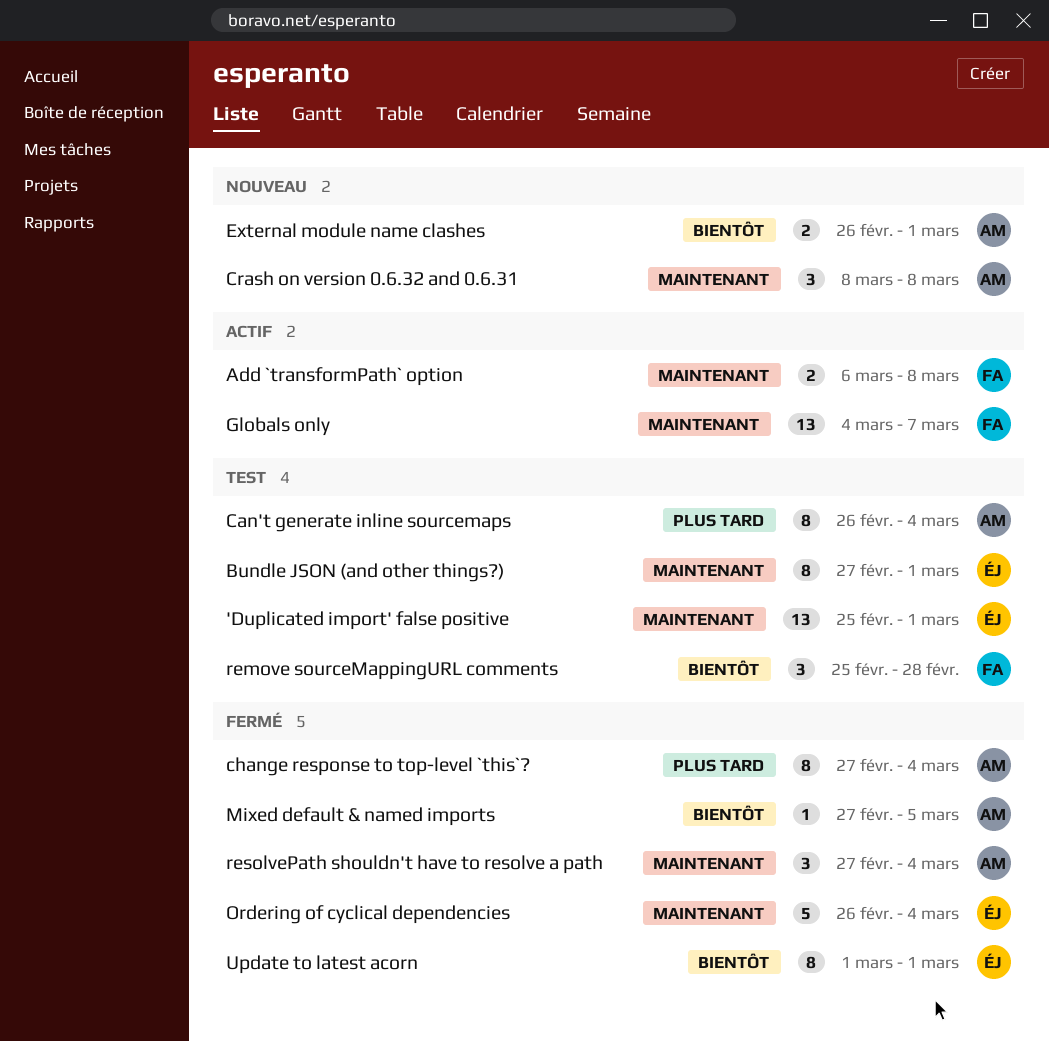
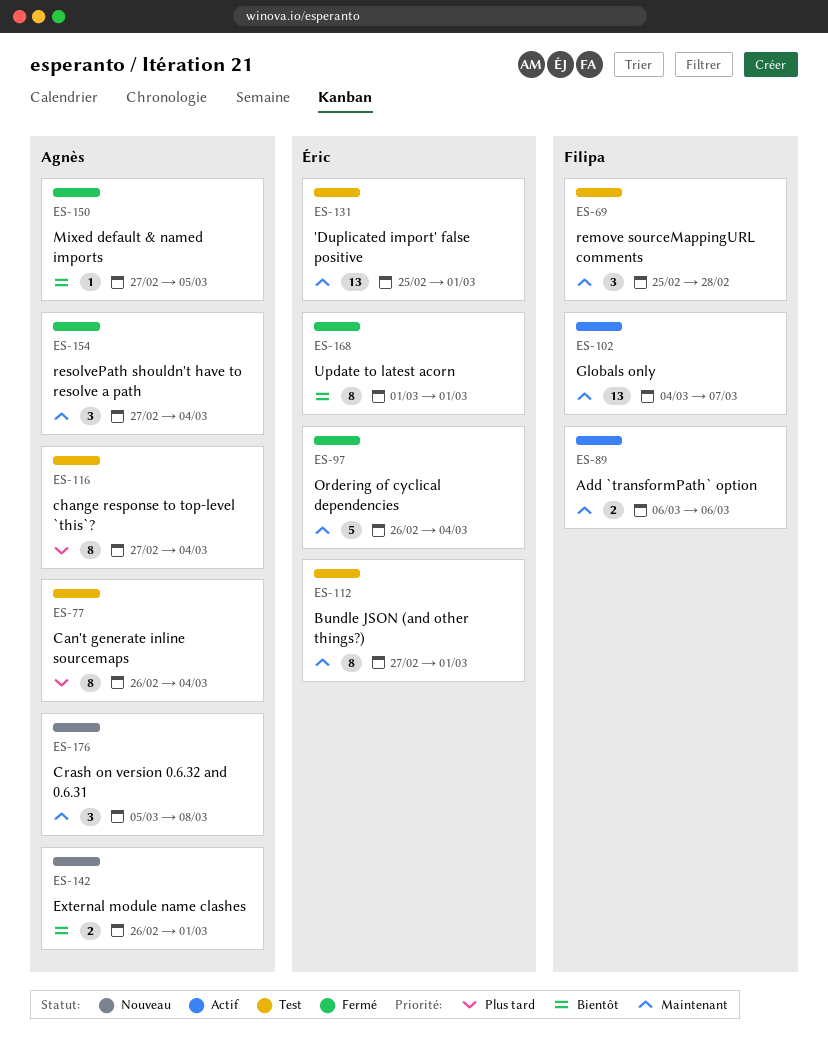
Add `transformPath` option, due: Mar 8 -> Mar 6
change response to top-level `this`?, status: Fermé -> Test
Crash on version 0.6.32 and 0.6.31, start: Mar 8 -> Mar 5
remove sourceMappingURL comments, priority: Bientôt -> Maintenant

